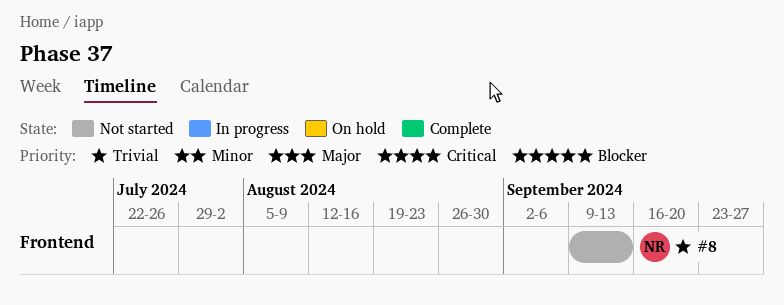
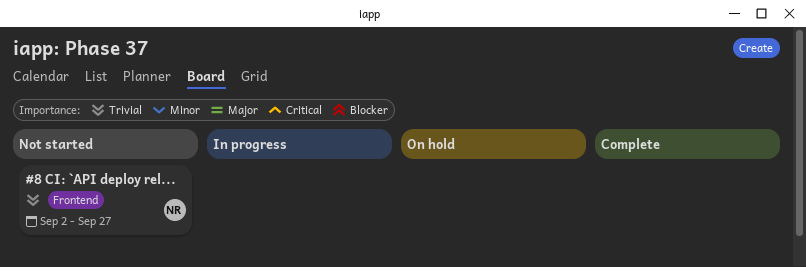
#8, start: Sep 9 -> Sep 2
#8, due: Sep 13 -> Sep 27

